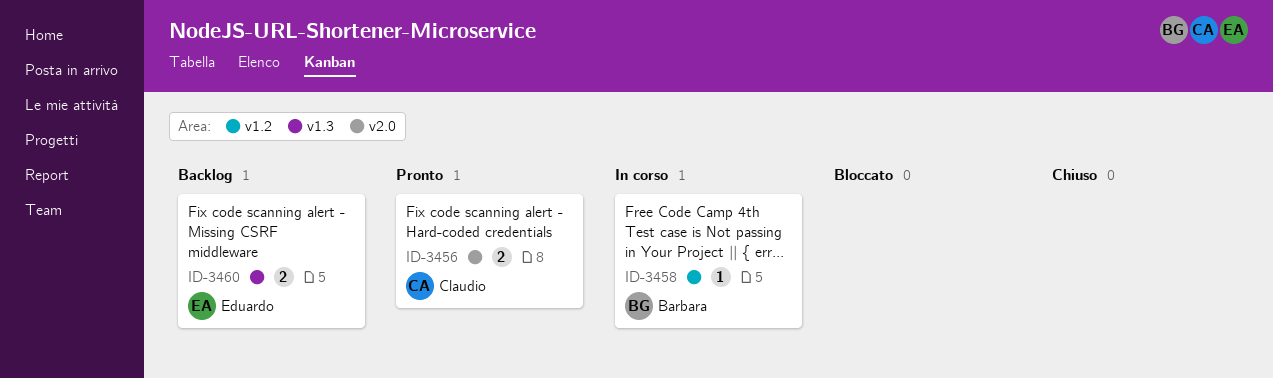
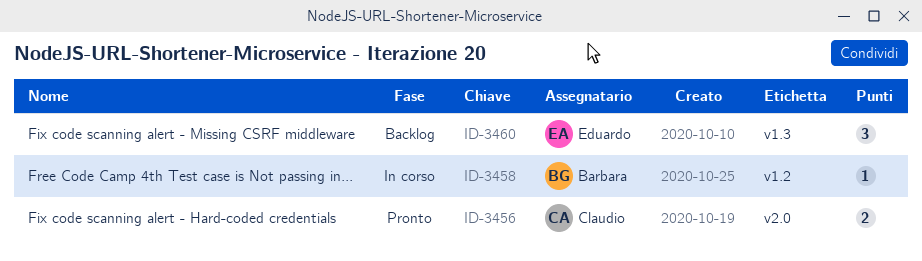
ID-3460, estimate: 2 -> 3

